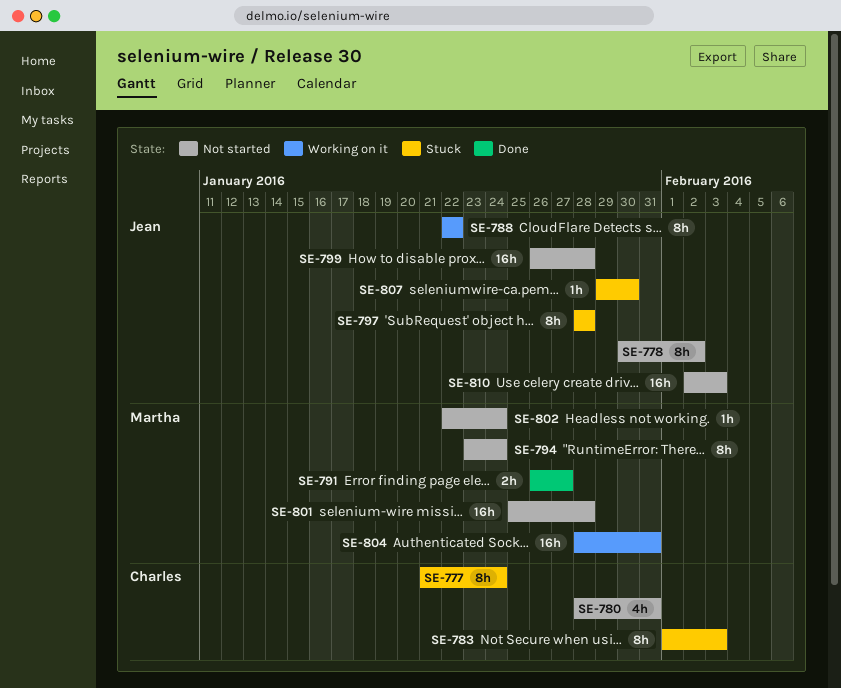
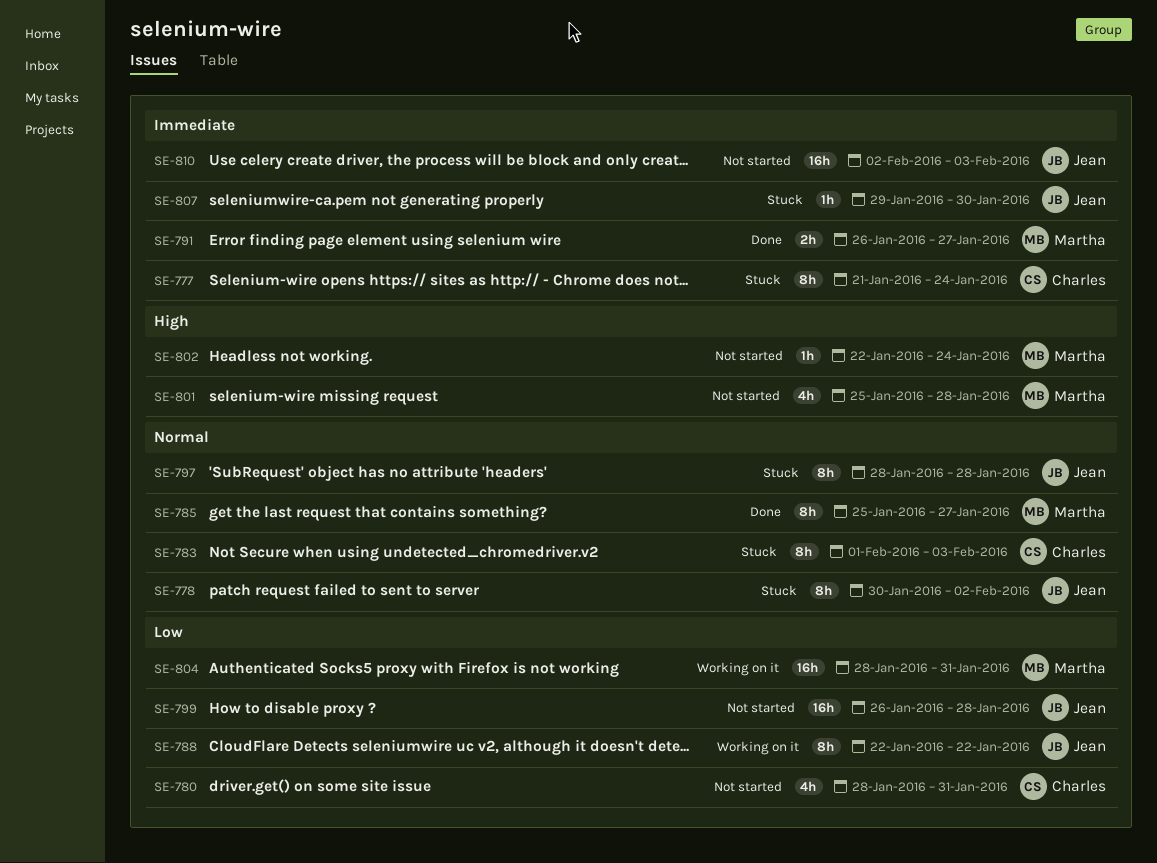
SE-778, status: Not started -> Stuck
SE-785: none -> present
SE-794: present -> none
SE-801, estimate: 16h -> 4h

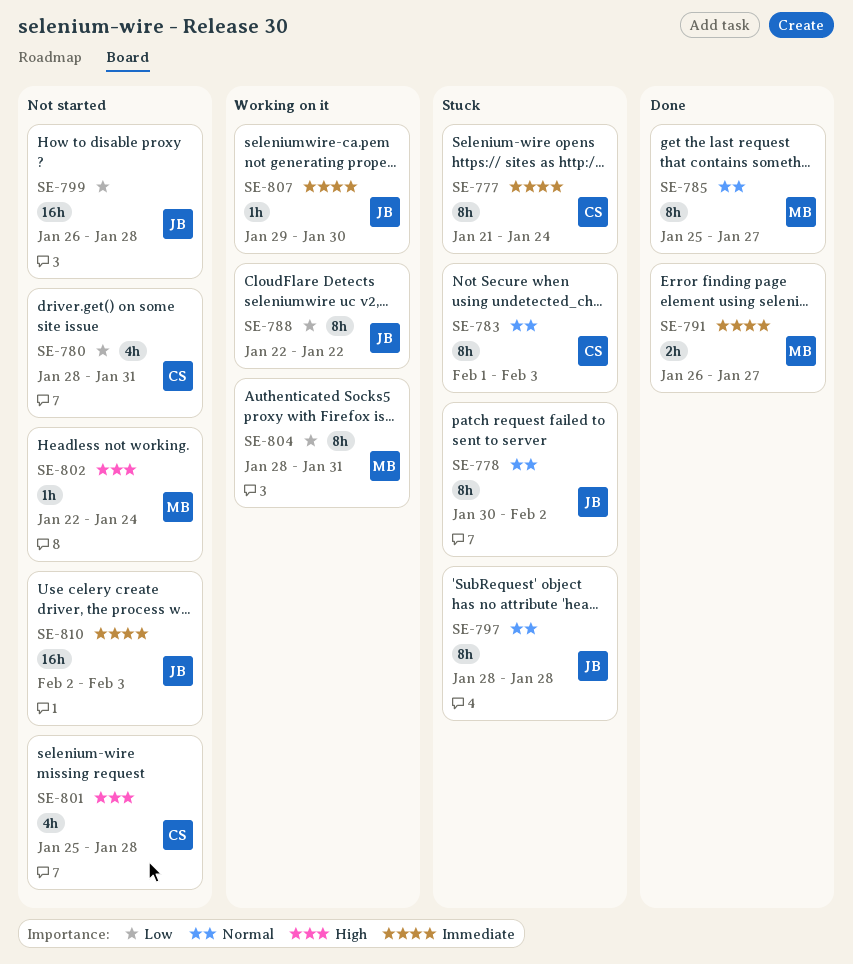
SE-801, owner: Martha -> Charles
SE-804, estimate: 16h -> 8h
SE-807, status: Stuck -> Working on it

